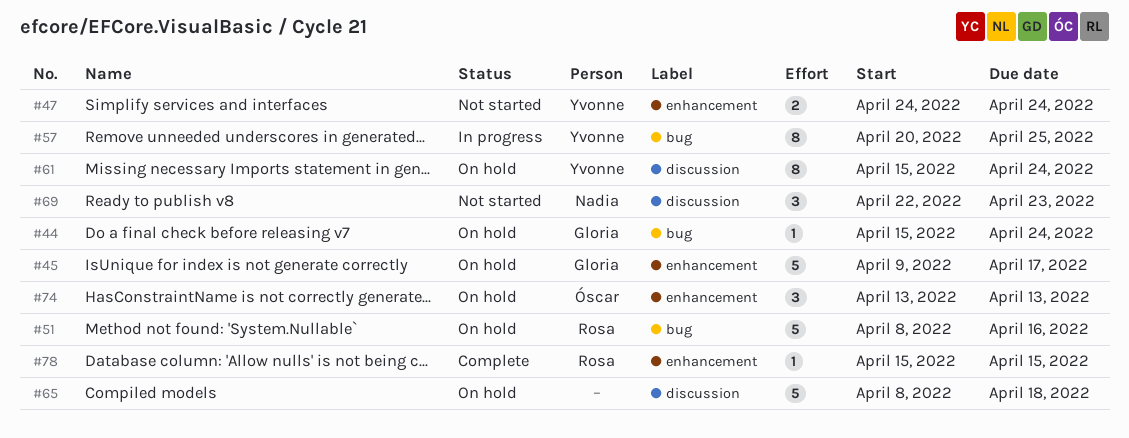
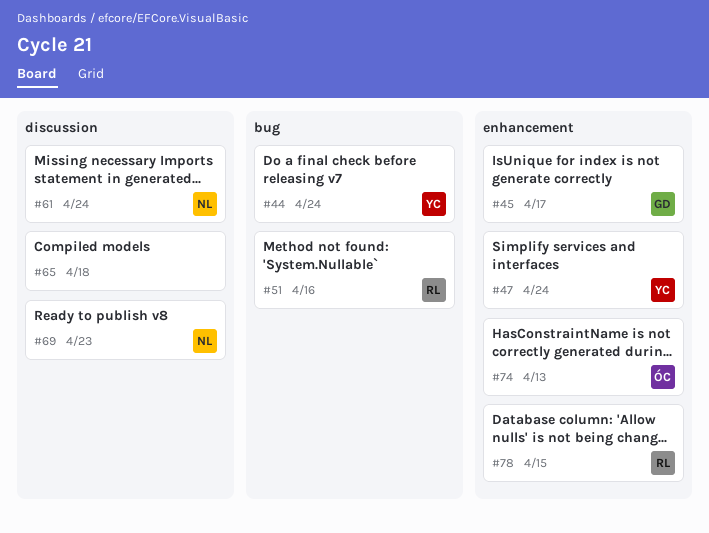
#44, owner: Gloria -> Yvonne
#57: present -> none
#61, owner: Yvonne -> Nadia

